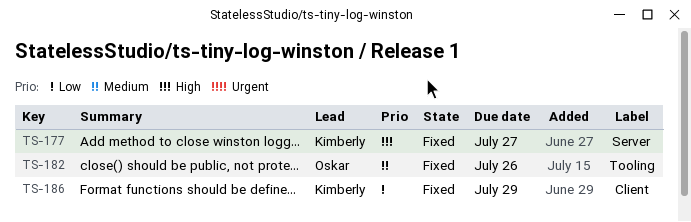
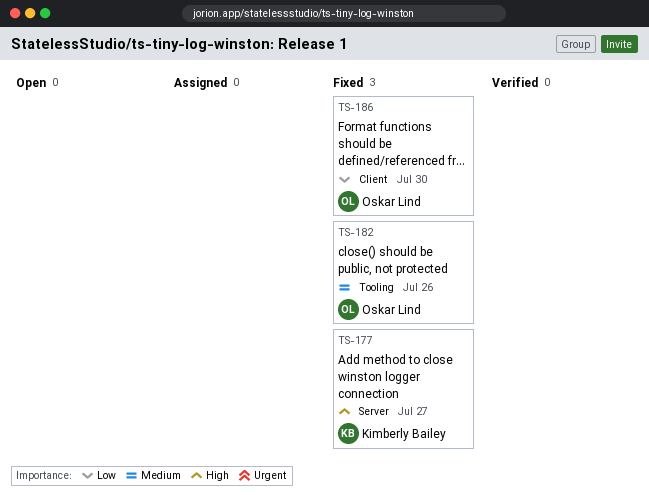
TS-186, owner: Kimberly Bailey -> Oskar Lind
TS-186, due: Jul 29 -> Jul 30

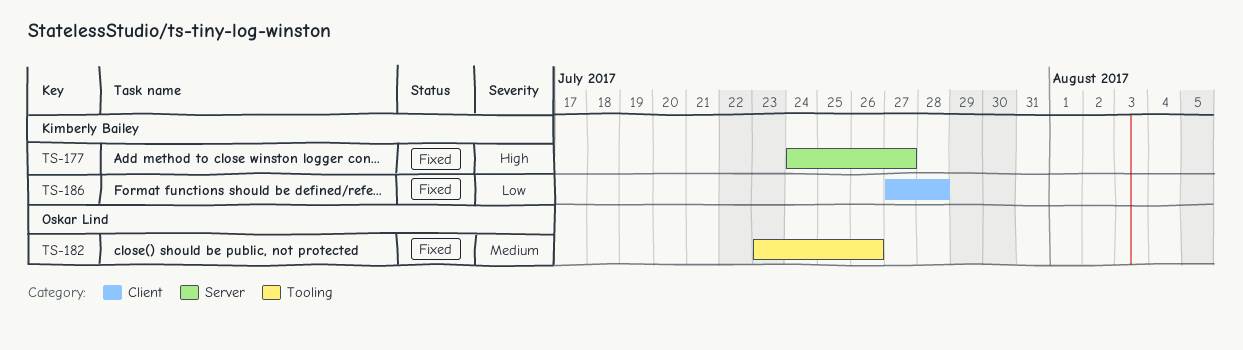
TS-186, owner: Oskar Lind -> Kimberly Bailey
TS-186, due: Jul 30 -> Jul 28

